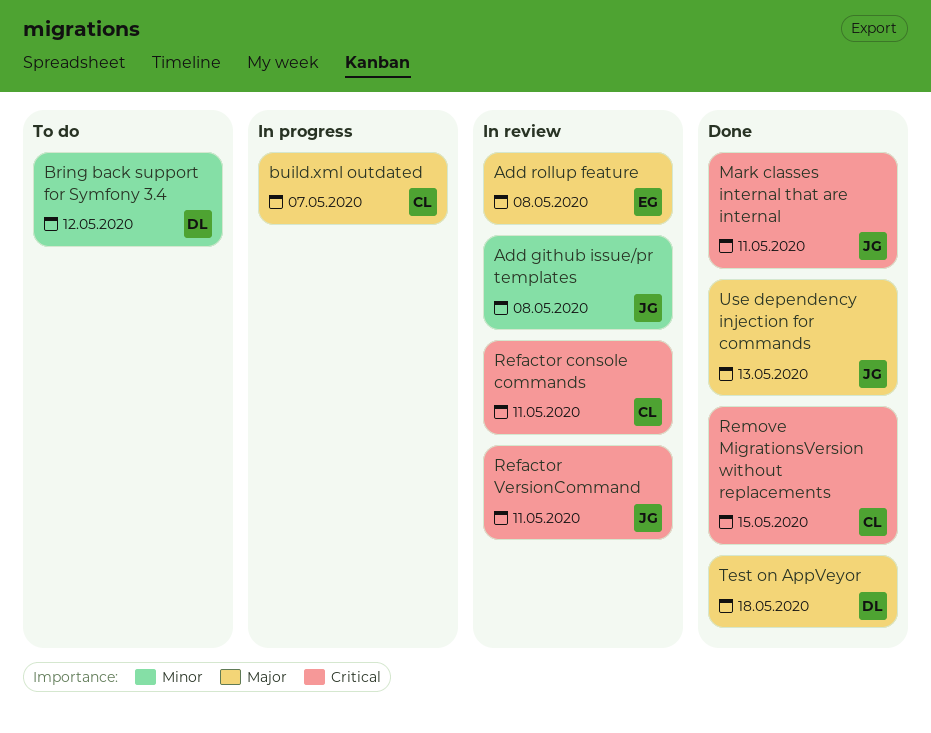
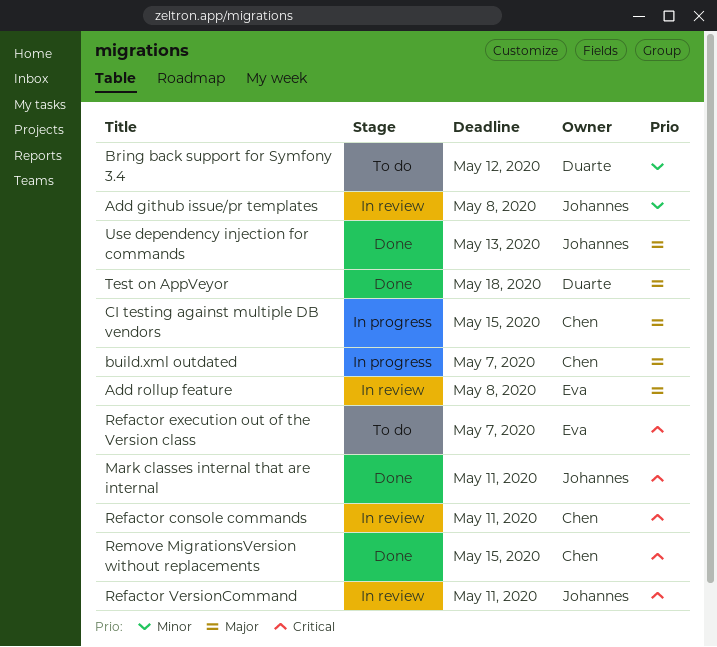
CI testing against multiple DB vendors: none -> present
Refactor execution out of the Version class: none -> present

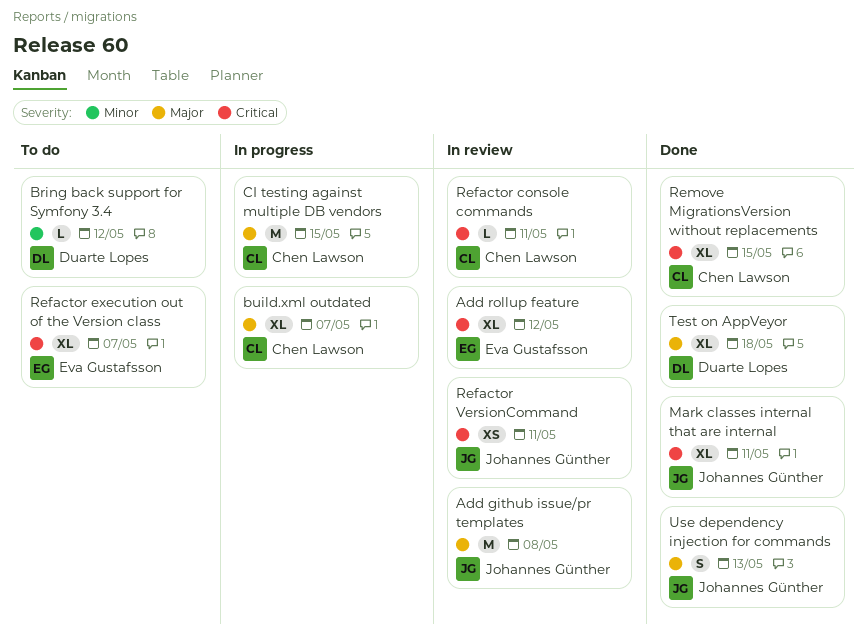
Add github issue/pr templates, priority: Minor -> Major
Add rollup feature, priority: Major -> Critical
Add rollup feature, due: May 8 -> May 12

